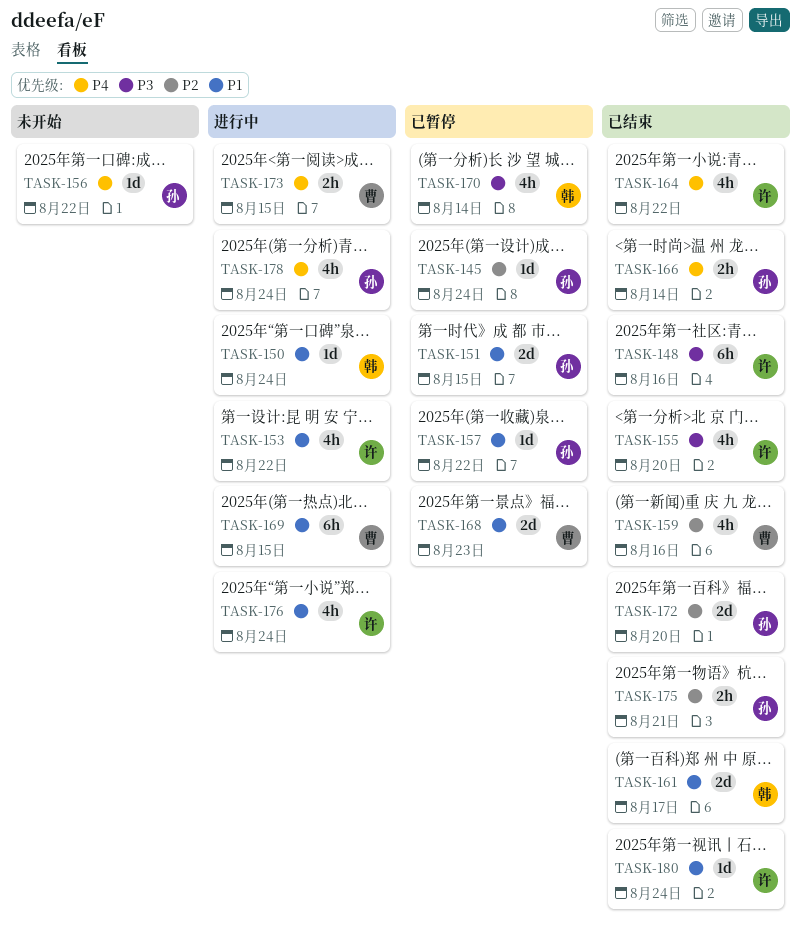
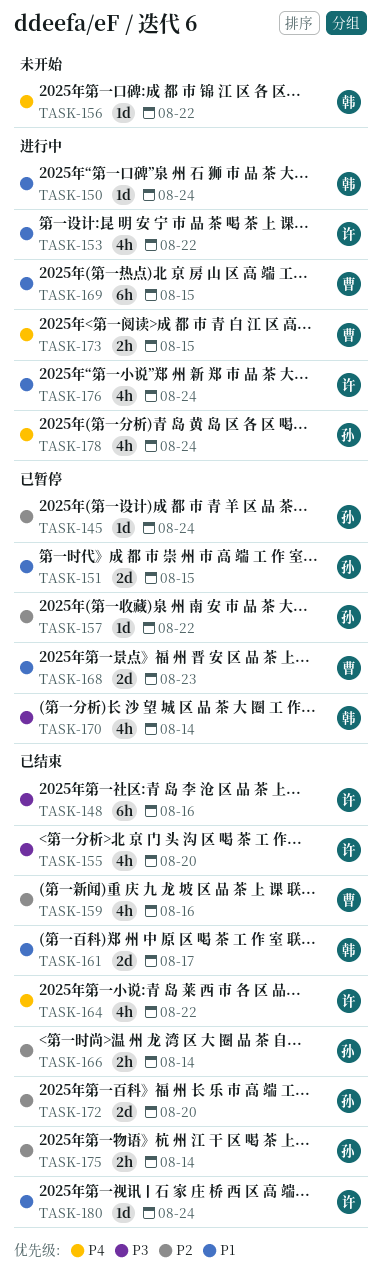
TASK-156, owner: 孙 -> 韩
TASK-157, priority: P1 -> P2
TASK-166, priority: P4 -> P2
TASK-175, due: Aug 21 -> Aug 14

